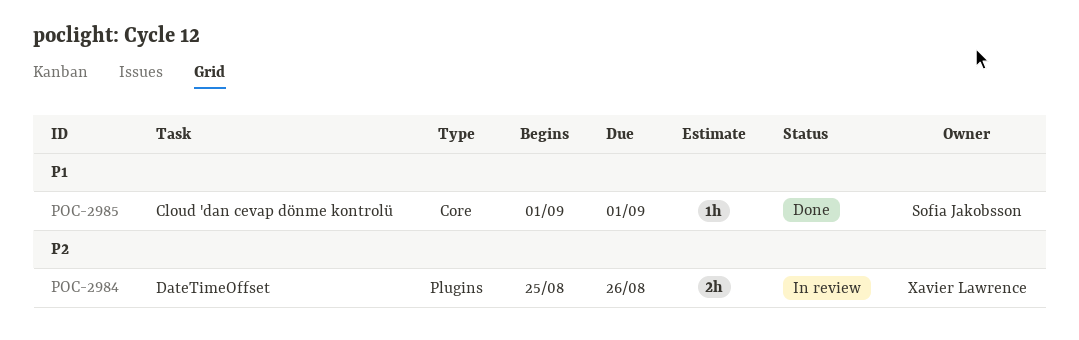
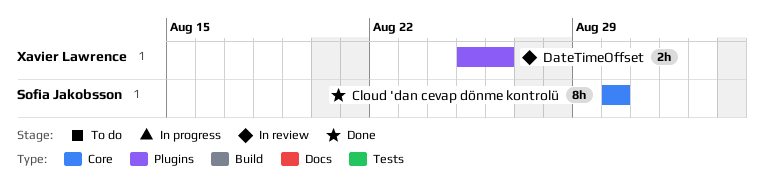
Cloud 'dan cevap dönme kontrolü, estimate: 1h -> 8h
Cloud 'dan cevap dönme kontrolü, start: Sep 1 -> Aug 30
Cloud 'dan cevap dönme kontrolü, due: Sep 1 -> Aug 30

